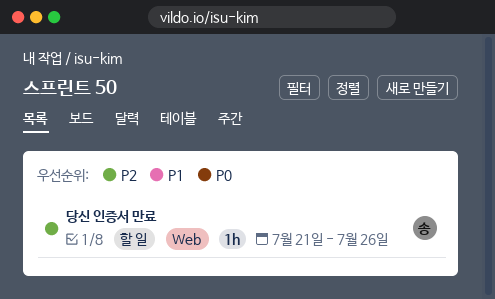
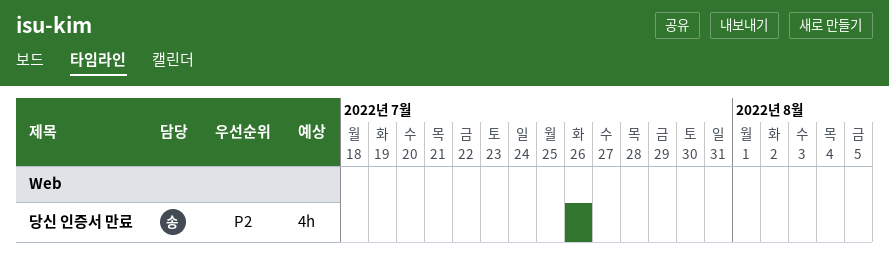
당신 인증서 만료, estimate: 1h -> 4h
당신 인증서 만료, start: Jul 21 -> Jul 26

